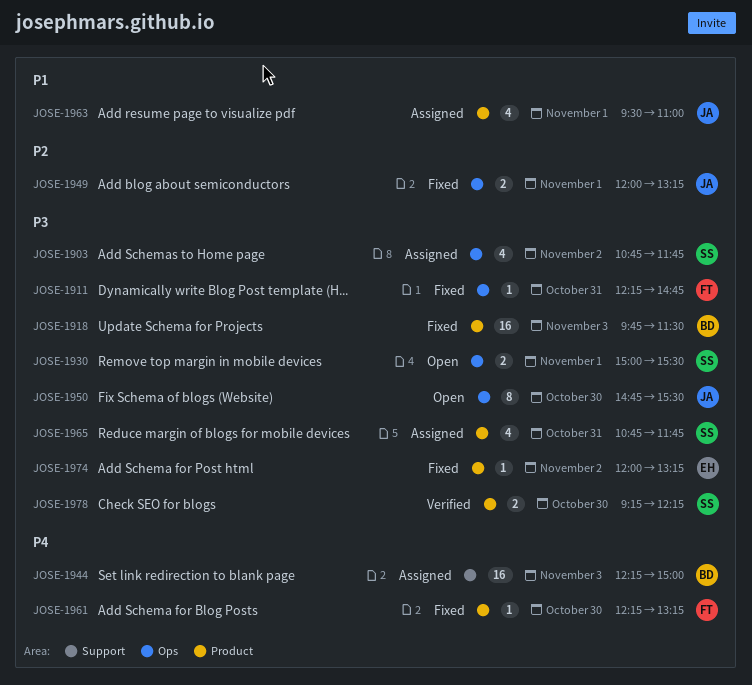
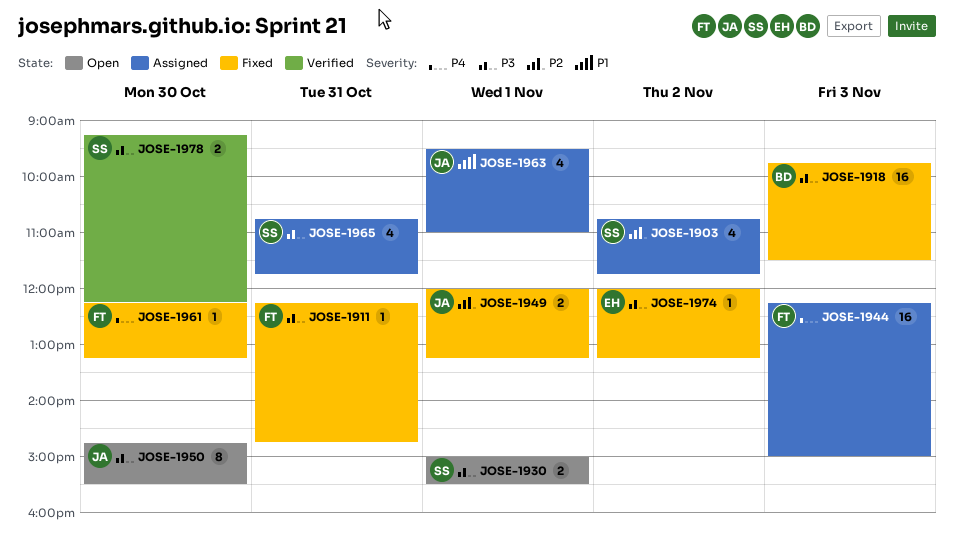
JOSE-1903, priority: P3 -> P2
JOSE-1944, owner: BD -> FT

